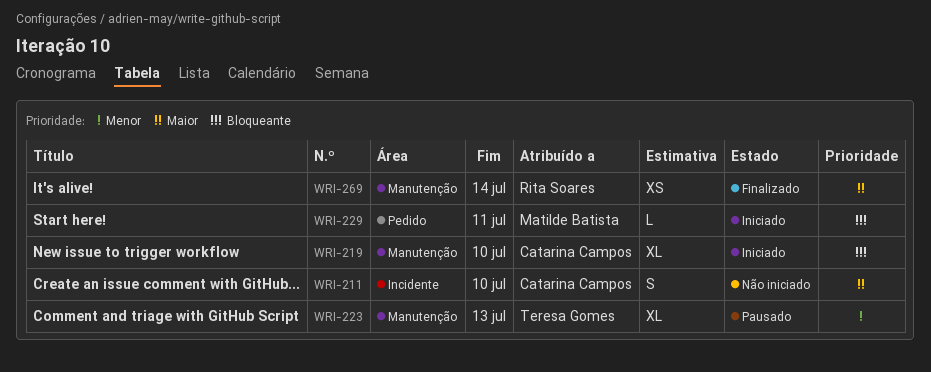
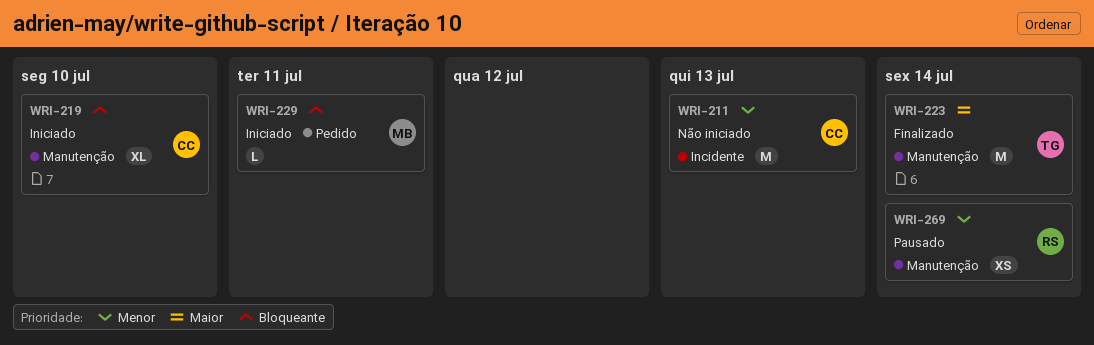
WRI-211, priority: Maior -> Menor
WRI-211, estimate: S -> M
WRI-211, due: Jul 10 -> Jul 13
WRI-223, status: Pausado -> Finalizado
WRI-223, priority: Menor -> Maior
WRI-223, estimate: XL -> M
WRI-223, due: Jul 13 -> Jul 14
WRI-269, status: Finalizado -> Pausado
WRI-269, priority: Maior -> Menor

